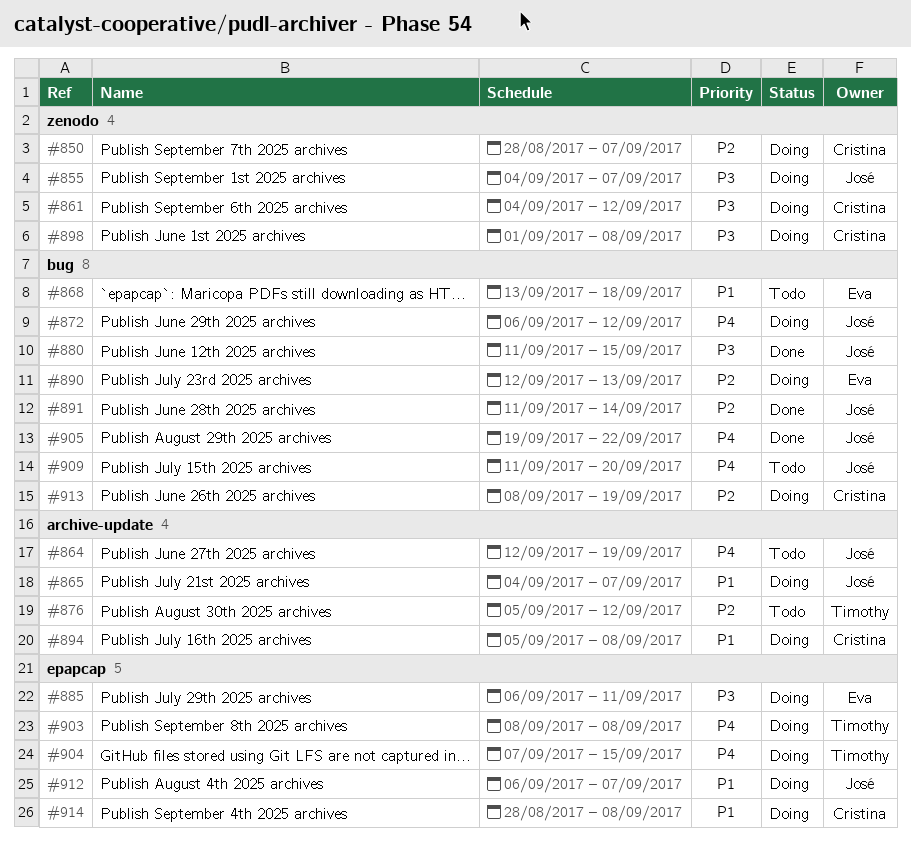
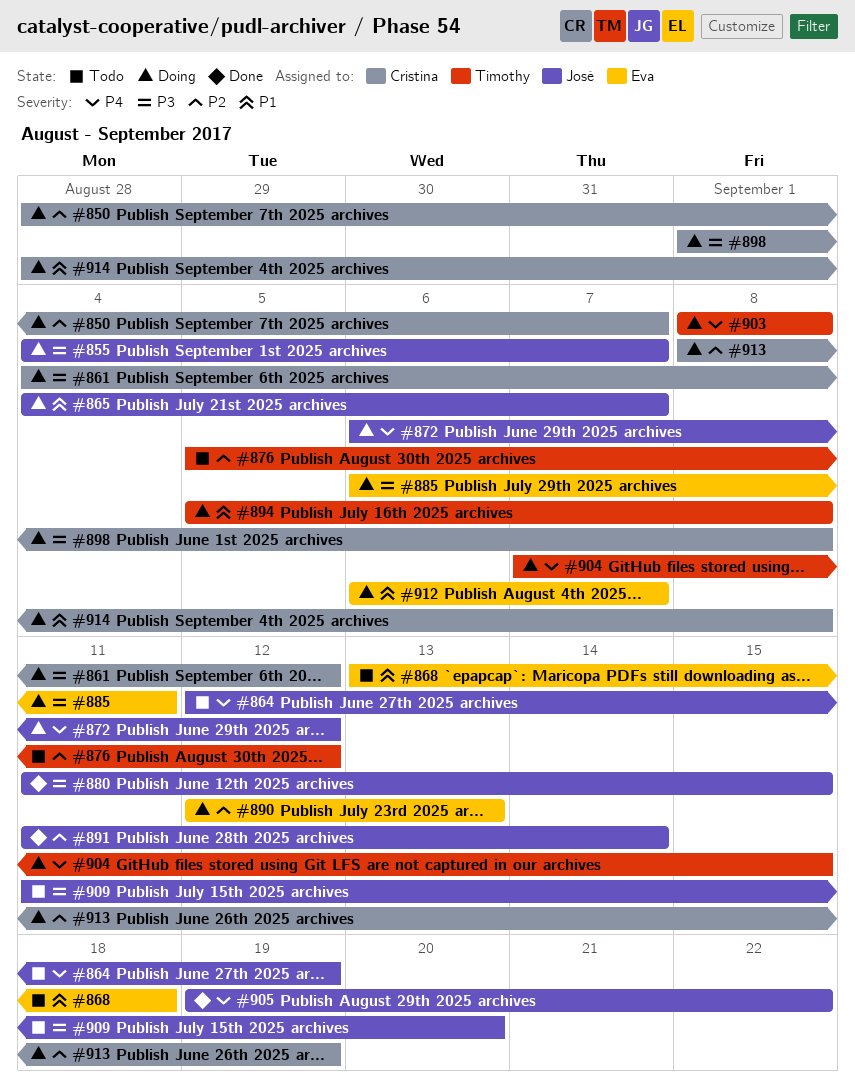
#894, owner: Cristina -> Timothy
#909, priority: P4 -> P3
#912, owner: José -> Eva

